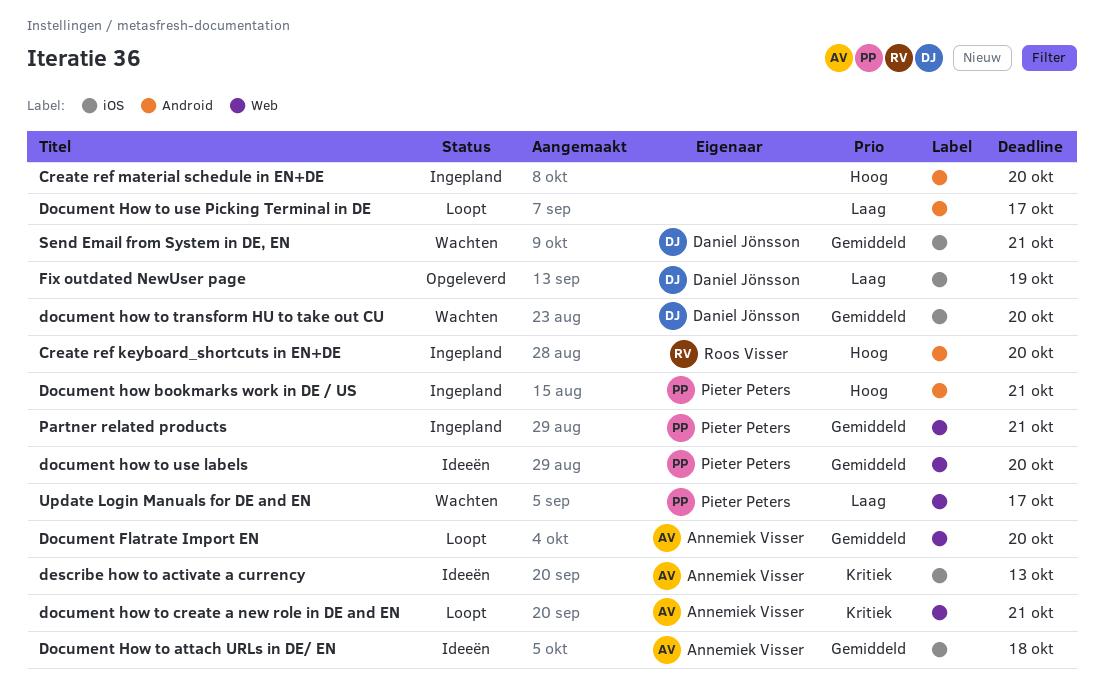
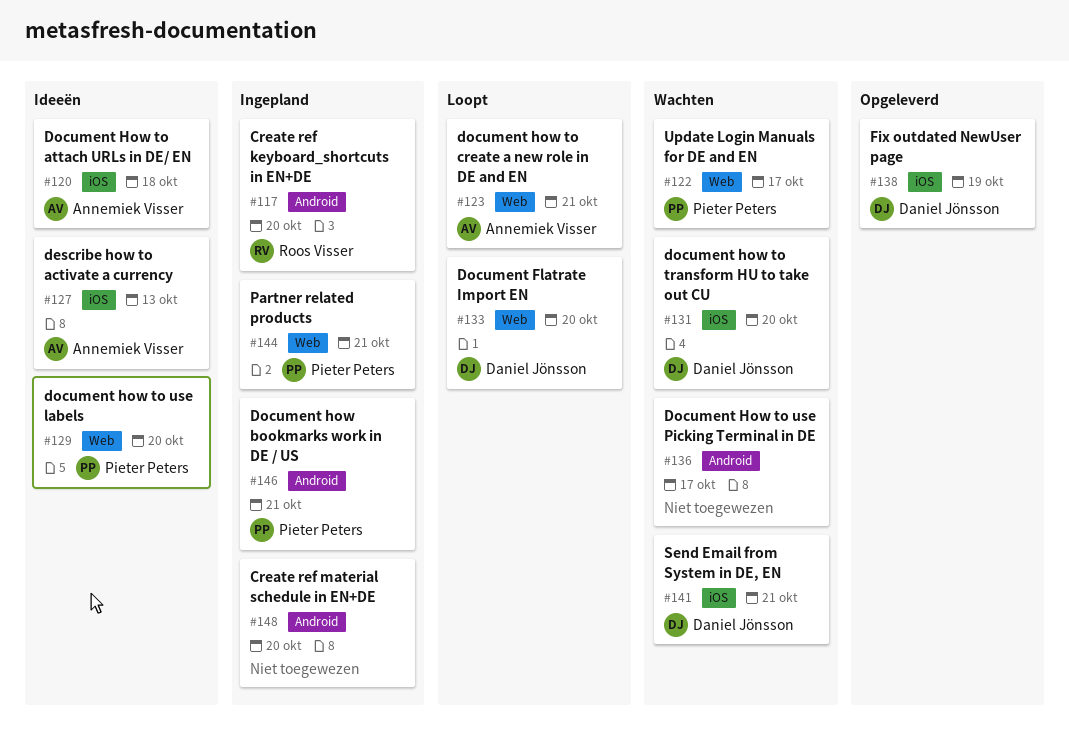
Document Flatrate Import EN, owner: Annemiek Visser -> Daniel Jönsson
Document How to use Picking Terminal in DE, status: Loopt -> Wachten

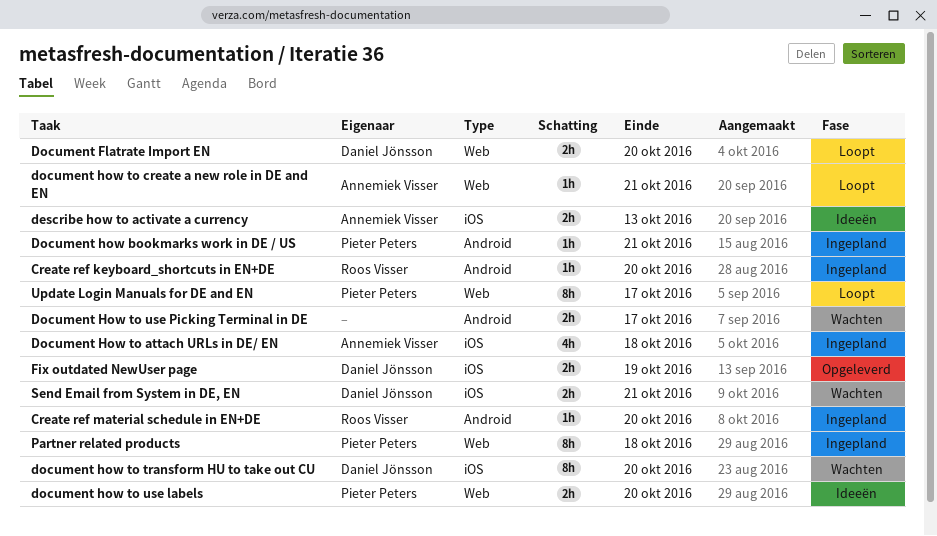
Create ref material schedule in EN+DE, owner: none -> Roos Visser
Document How to attach URLs in DE/ EN, status: Ideeën -> Ingepland
Partner related products, due: Oct 21 -> Oct 18
Update Login Manuals for DE and EN, status: Wachten -> Loopt

